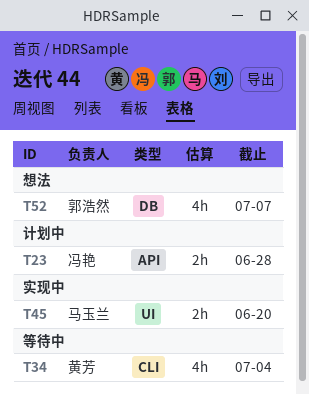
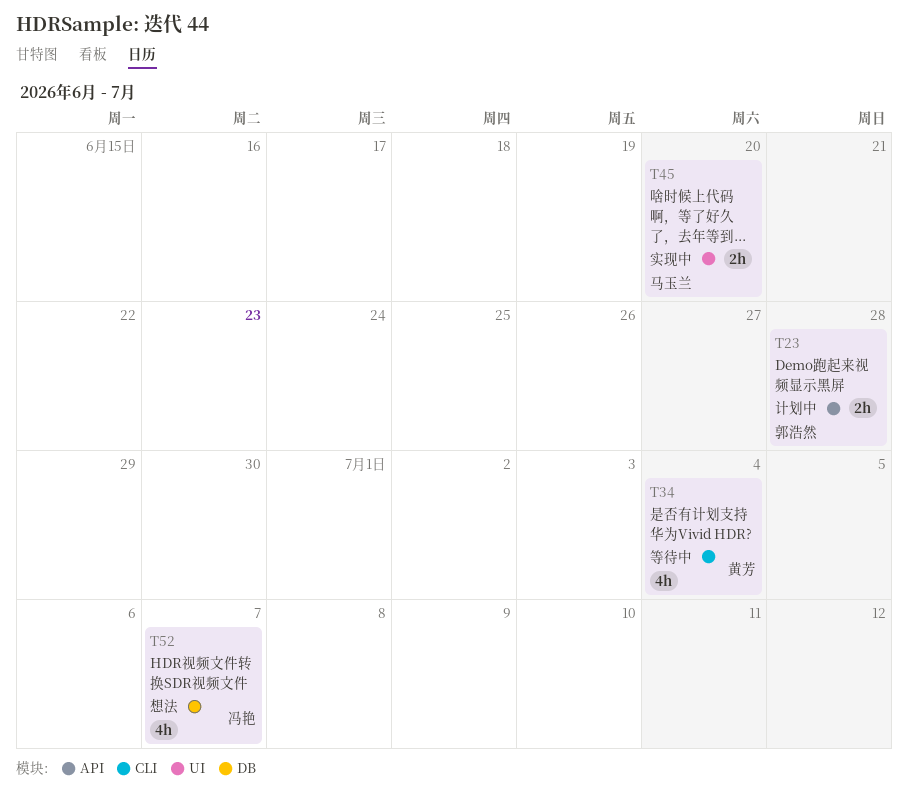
T23, owner: 冯艳 -> 郭浩然
T52, owner: 郭浩然 -> 冯艳

